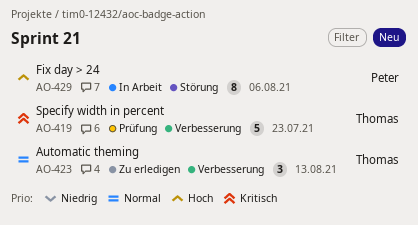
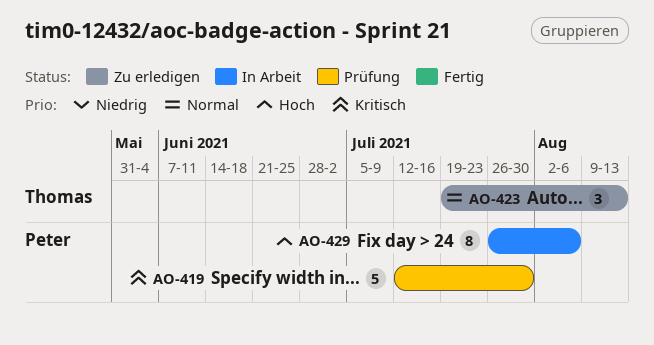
AO-419, owner: Thomas -> Peter
AO-419, due: Jul 23 -> Jul 30

